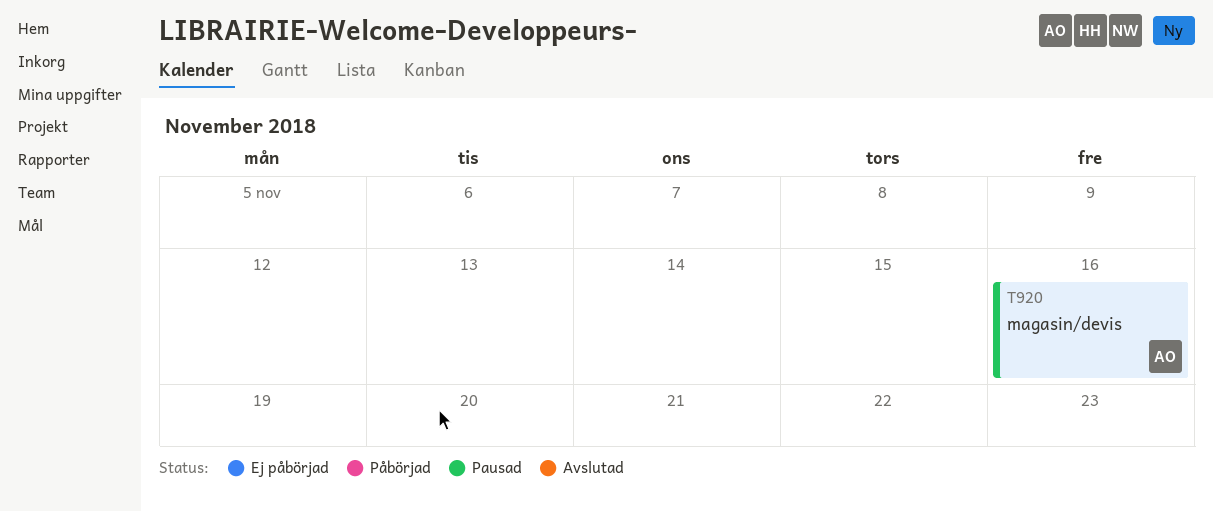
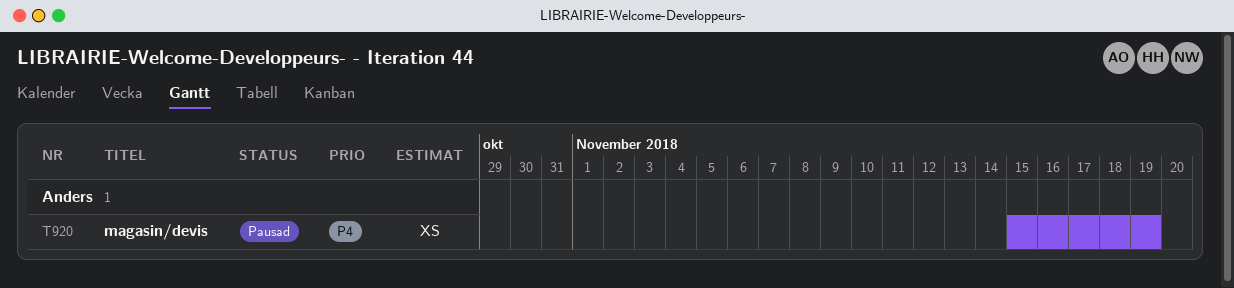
T920, due: Nov 16 -> Nov 19

